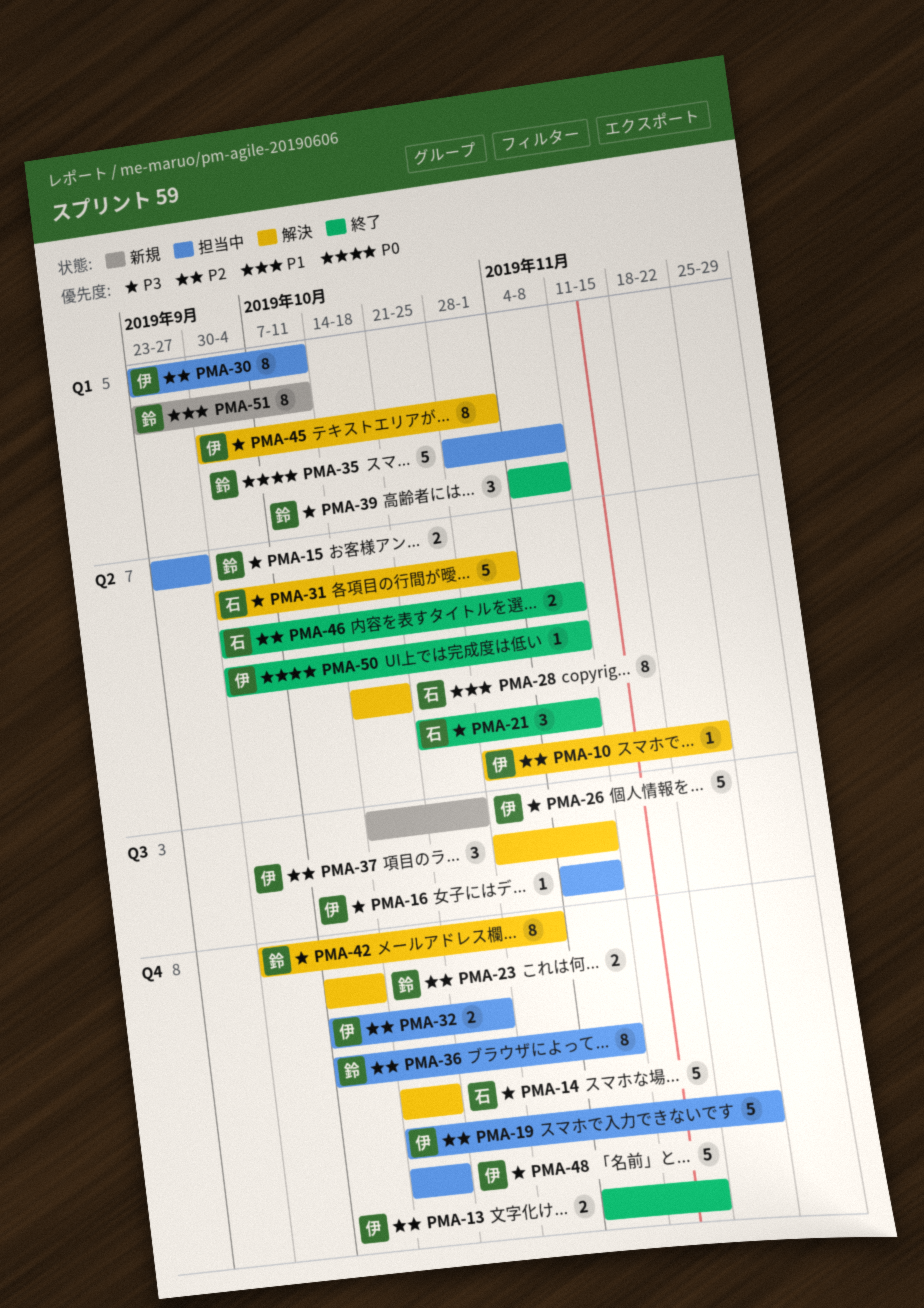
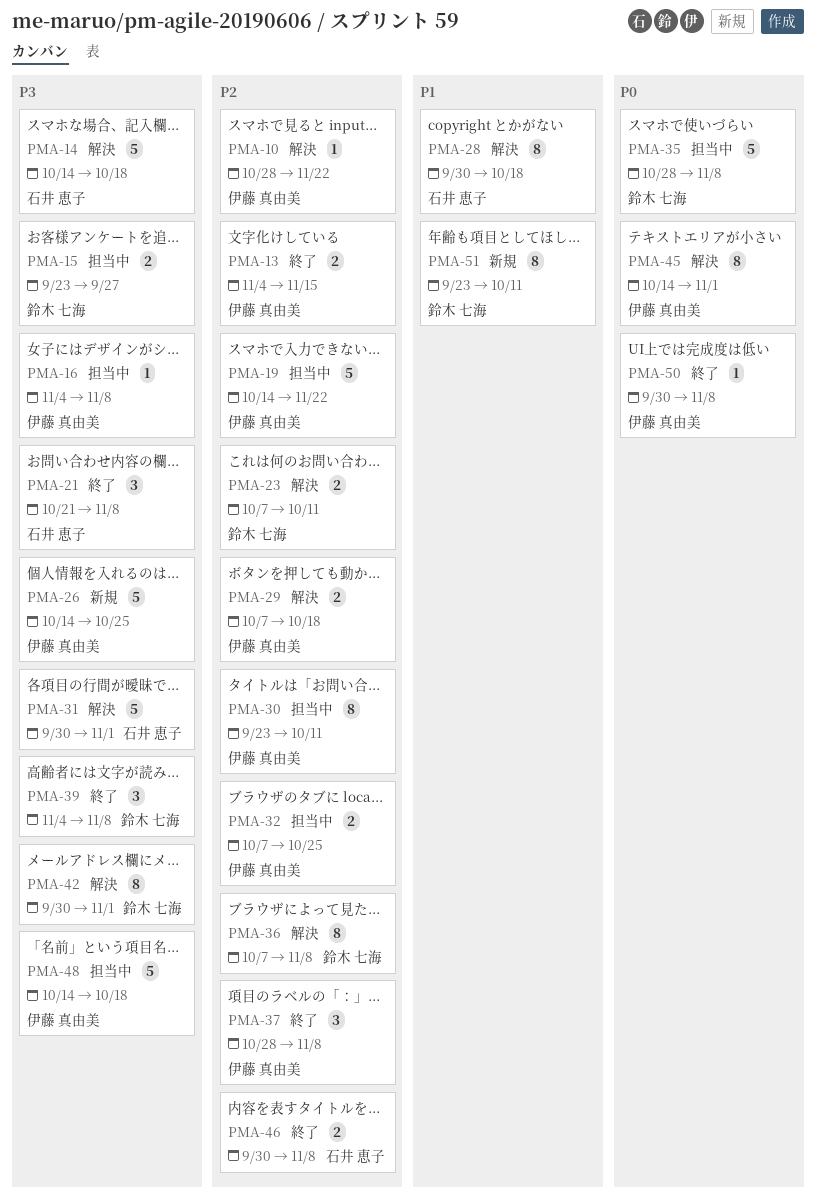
PMA-28, start: Oct 14 -> Sep 30
PMA-29: none -> present
PMA-36, status: 担当中 -> 解決
PMA-37, status: 解決 -> 終了
PMA-45, priority: P3 -> P0
PMA-45, start: Sep 30 -> Oct 14

